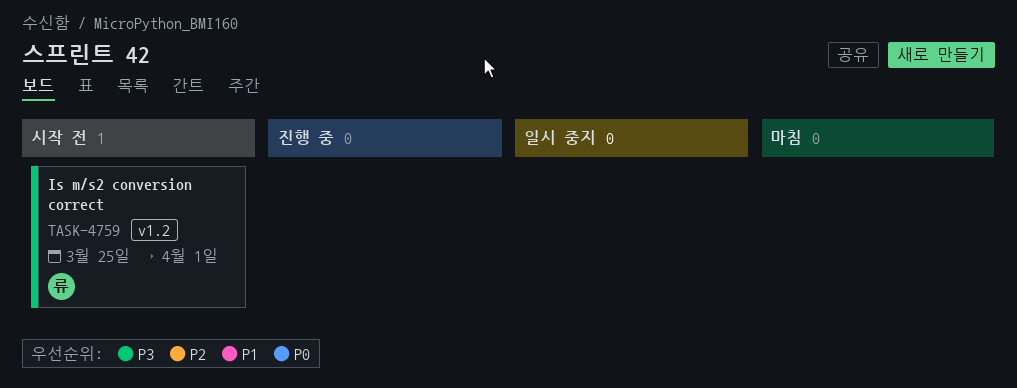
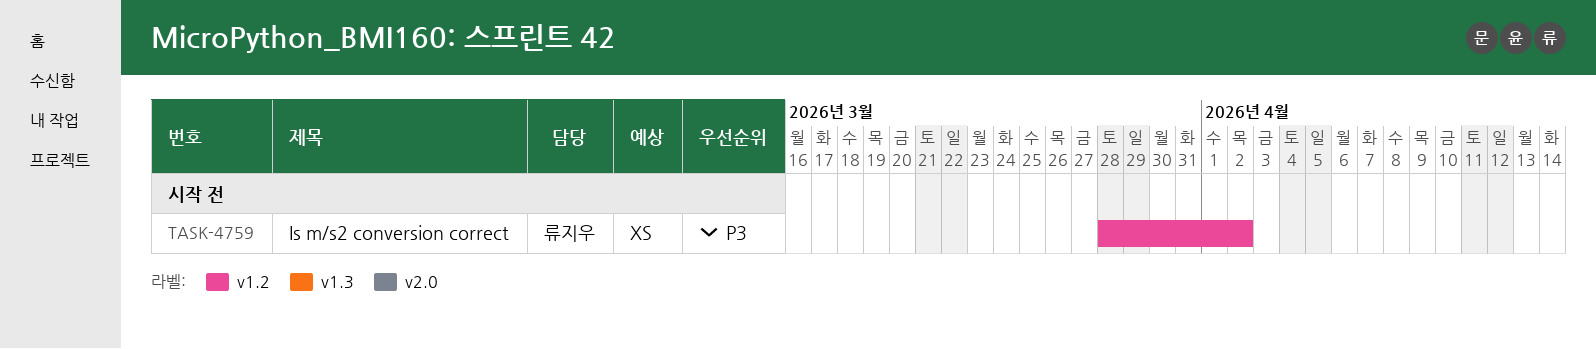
TASK-4759, start: Mar 25 -> Mar 28
TASK-4759, due: Apr 1 -> Apr 2

